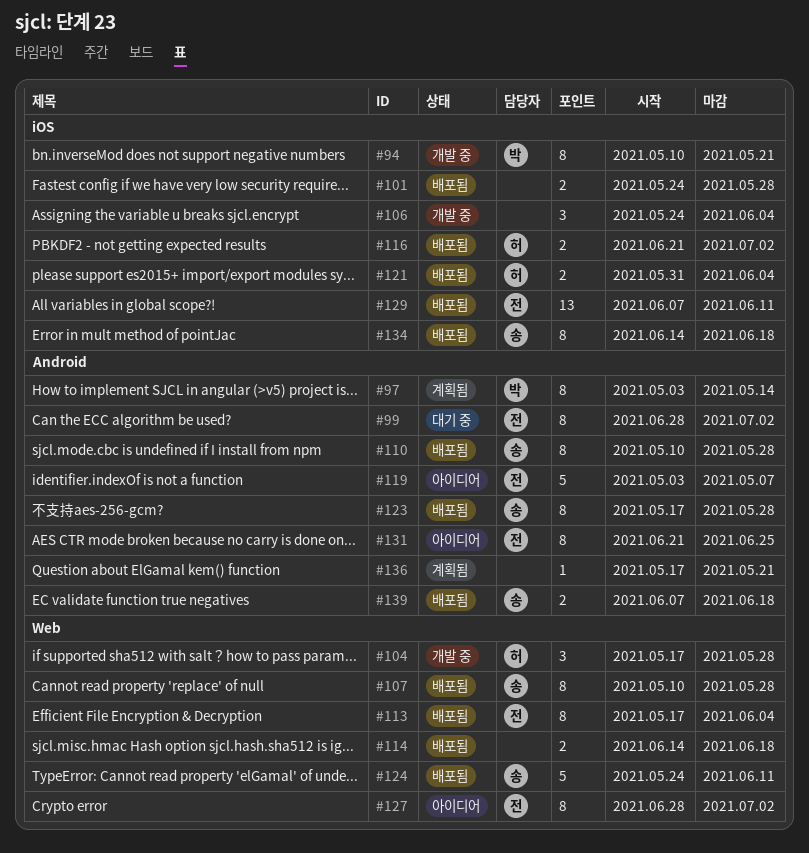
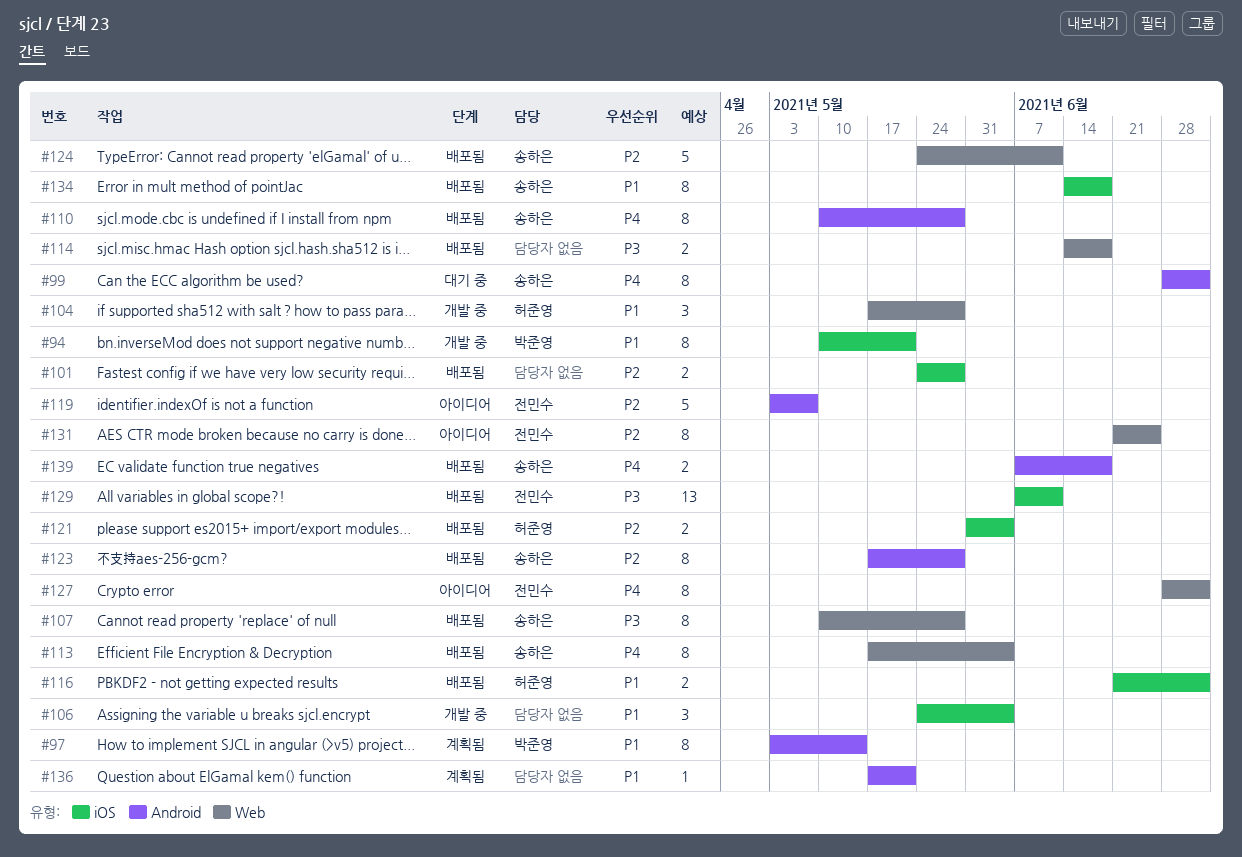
#99, owner: 전민수 -> 송하은
#113, owner: 전민수 -> 송하은
#131, label: Android -> Web

